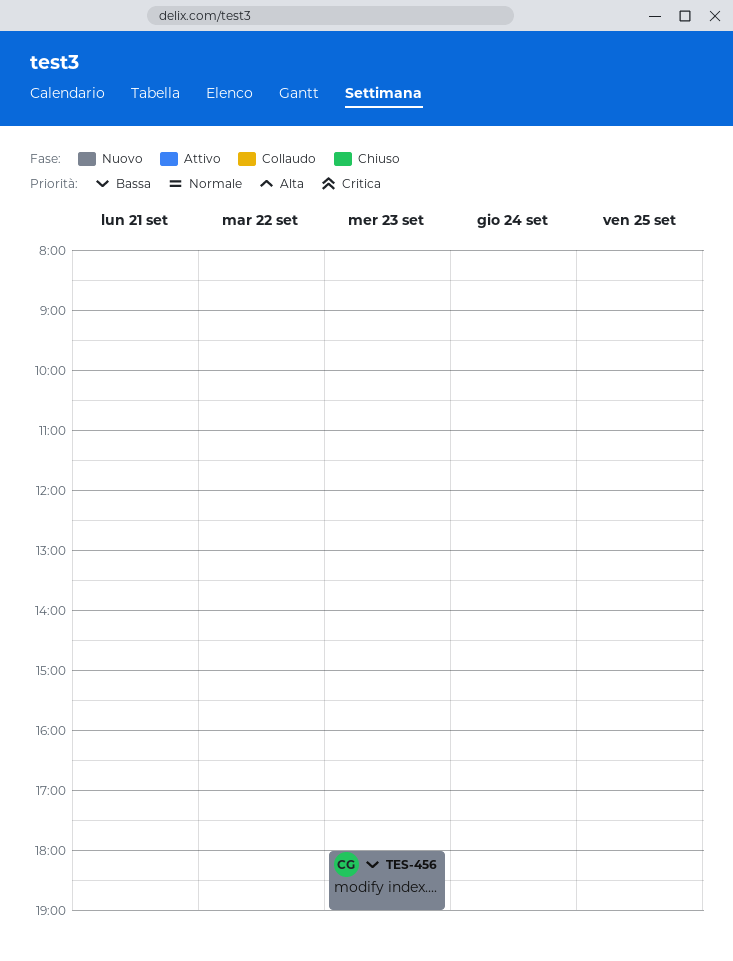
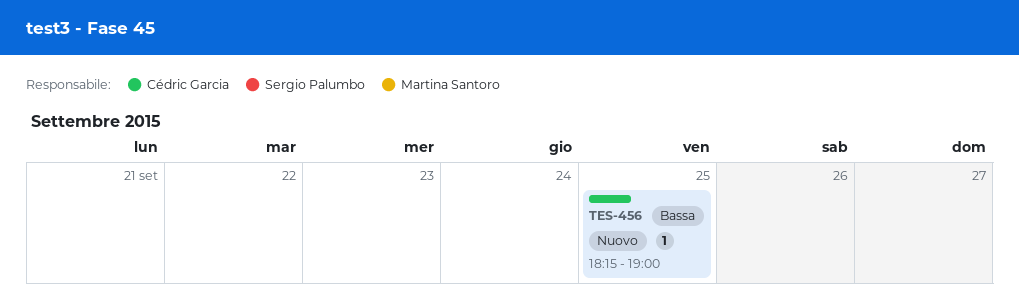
TES-456, day: Sep 23 -> Sep 25
TES-456, begins: 18:00 -> 18:15

